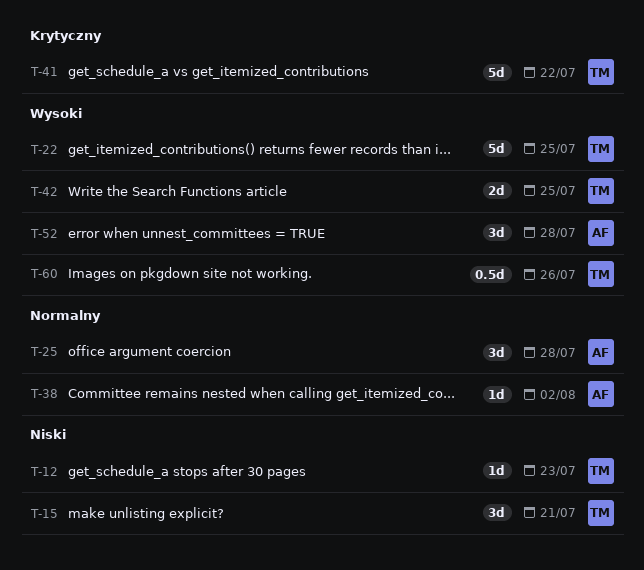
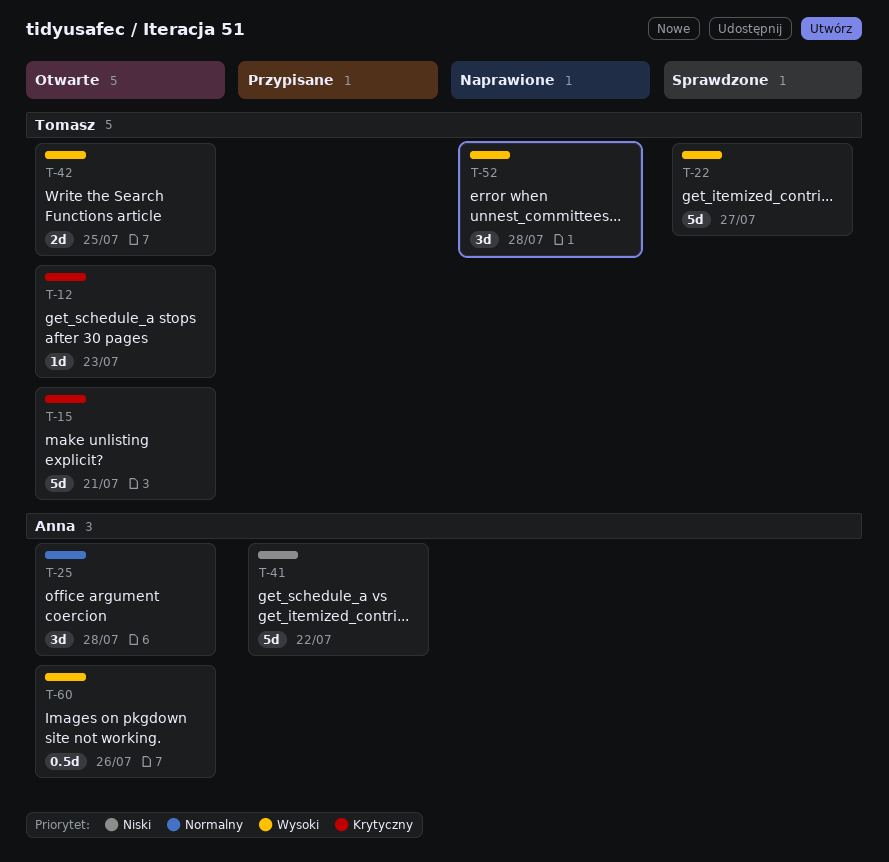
T-12, priority: Niski -> Krytyczny
T-15, priority: Niski -> Krytyczny
T-15, estimate: 3d -> 5d
T-22, due: Jul 25 -> Jul 27
T-38: present -> none
T-41, owner: Tomasz -> Anna
T-41, priority: Krytyczny -> Niski
T-52, owner: Anna -> Tomasz
T-60, owner: Tomasz -> Anna

